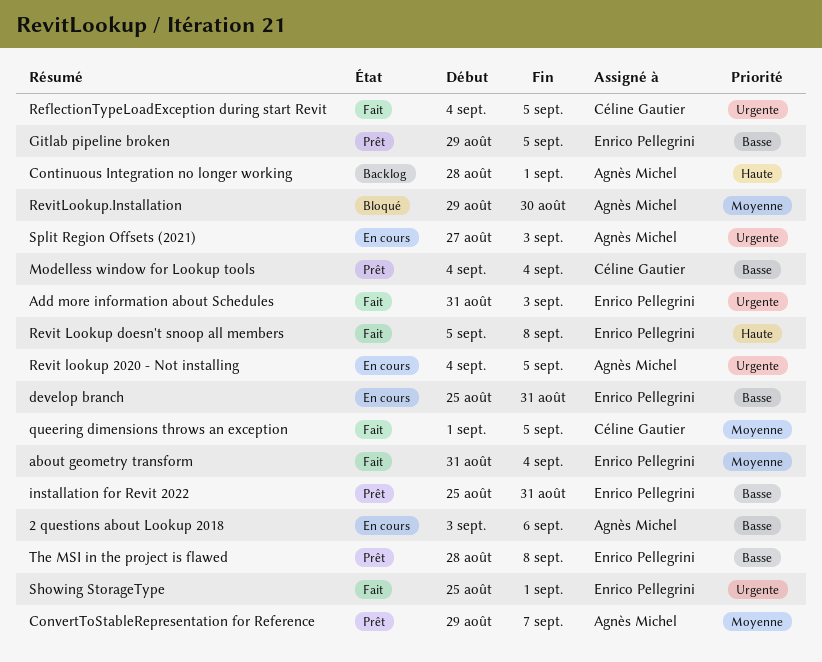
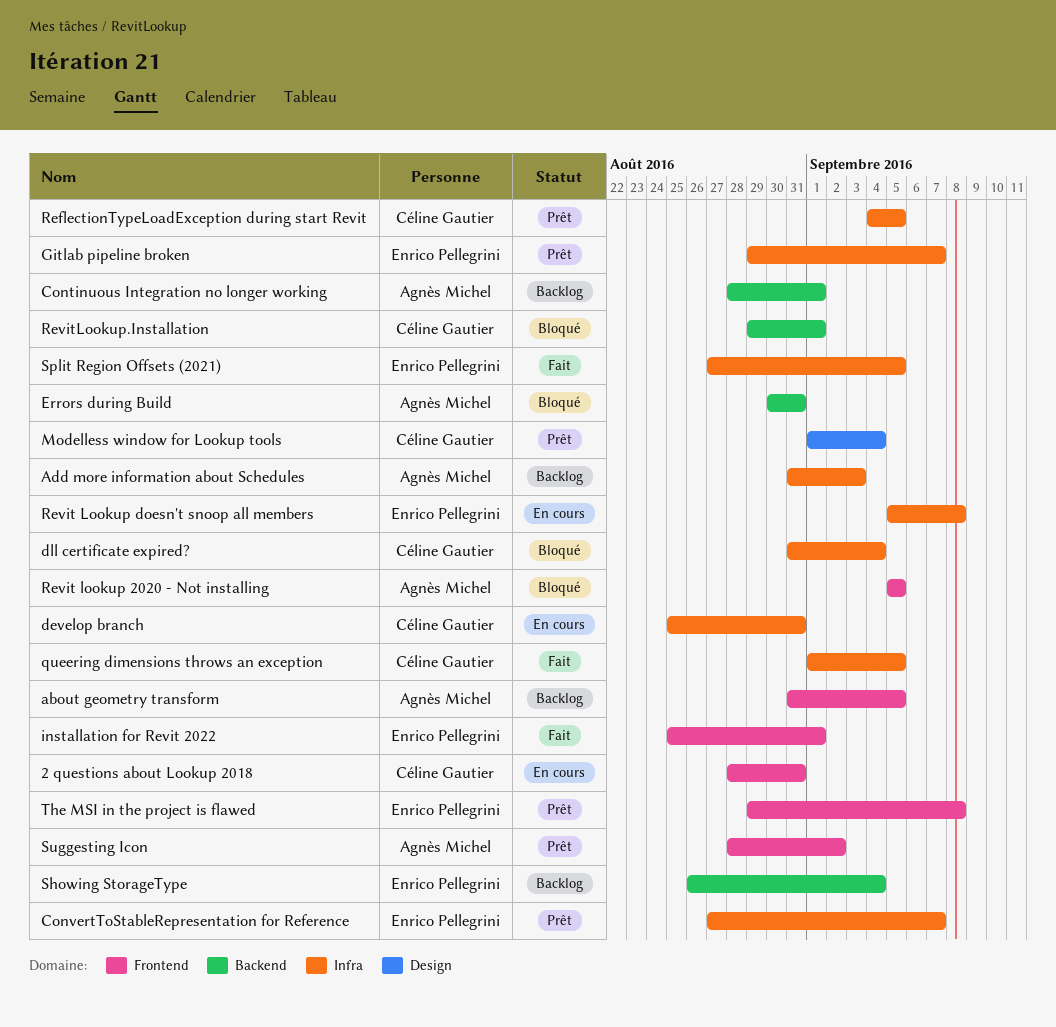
2 questions about Lookup 2018, owner: Agnès Michel -> Céline Gautier
2 questions about Lookup 2018, start: Sep 3 -> Aug 28
2 questions about Lookup 2018, due: Sep 6 -> Aug 31
about geometry transform, status: Fait -> Backlog
about geometry transform, owner: Enrico Pellegrini -> Agnès Michel
about geometry transform, due: Sep 4 -> Sep 5
Add more information about Schedules, status: Fait -> Backlog
Add more information about Schedules, owner: Enrico Pellegrini -> Agnès Michel
ConvertToStableRepresentation for Reference, owner: Agnès Michel -> Enrico Pellegrini
ConvertToStableRepresentation for Reference, start: Aug 29 -> Aug 27
develop branch, owner: Enrico Pellegrini -> Céline Gautier
dll certificate expired?: none -> present
Errors during Build: none -> present
Gitlab pipeline broken, due: Sep 5 -> Sep 7
installation for Revit 2022, status: Prêt -> Fait
installation for Revit 2022, due: Aug 31 -> Sep 1
Modelless window for Lookup tools, start: Sep 4 -> Sep 1
ReflectionTypeLoadException during start Revit, status: Fait -> Prêt
Revit lookup 2020 - Not installing, status: En cours -> Bloqué
Revit lookup 2020 - Not installing, start: Sep 4 -> Sep 5
Revit Lookup doesn't snoop all members, status: Fait -> En cours
RevitLookup.Installation, owner: Agnès Michel -> Céline Gautier
RevitLookup.Installation, due: Aug 30 -> Sep 1
Showing StorageType, status: Fait -> Backlog
Showing StorageType, start: Aug 25 -> Aug 26
Showing StorageType, due: Sep 1 -> Sep 4
Split Region Offsets (2021), status: En cours -> Fait
Split Region Offsets (2021), owner: Agnès Michel -> Enrico Pellegrini
Split Region Offsets (2021), due: Sep 3 -> Sep 5
Suggesting Icon: none -> present
The MSI in the project is flawed, start: Aug 28 -> Aug 29

